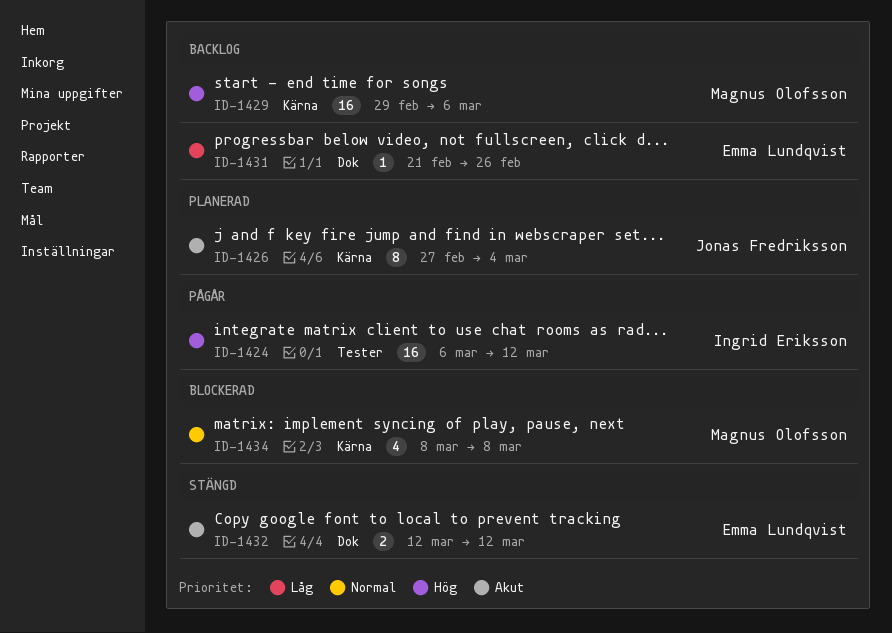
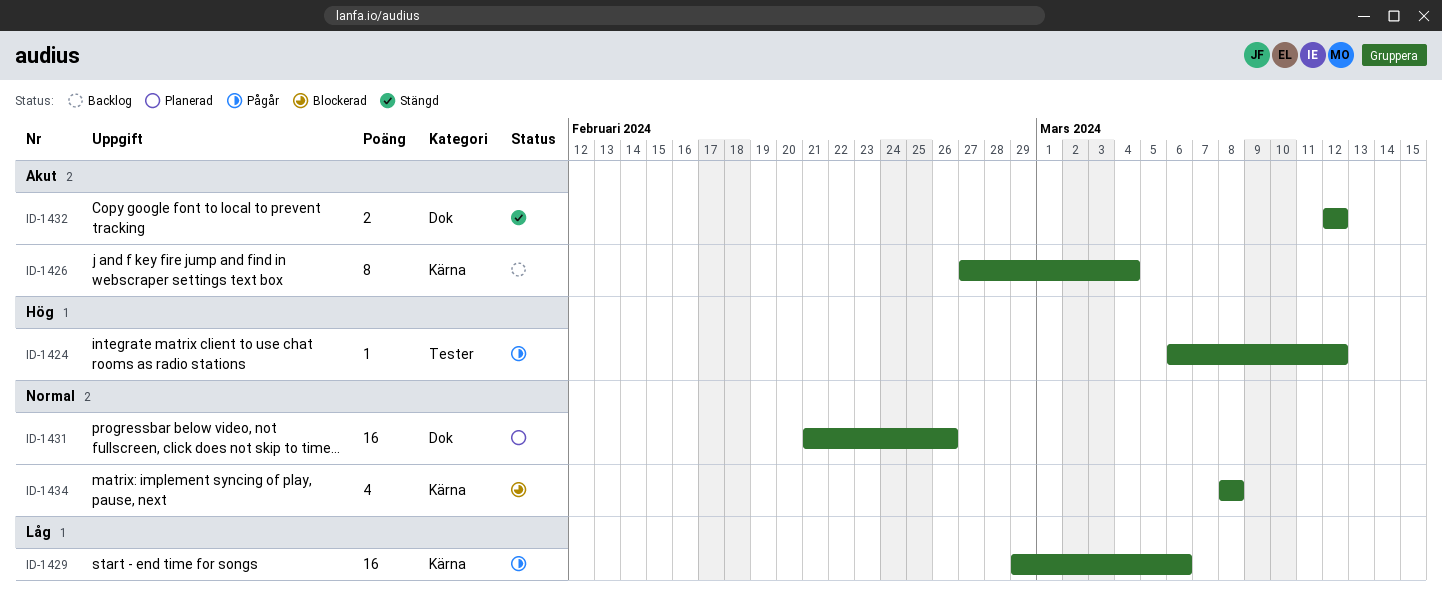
ID-1424, estimate: 16 -> 1
ID-1426, status: Planerad -> Backlog
ID-1429, status: Backlog -> Pågår
ID-1429, priority: Hög -> Låg
ID-1431, status: Backlog -> Planerad
ID-1431, priority: Låg -> Normal
ID-1431, estimate: 1 -> 16

